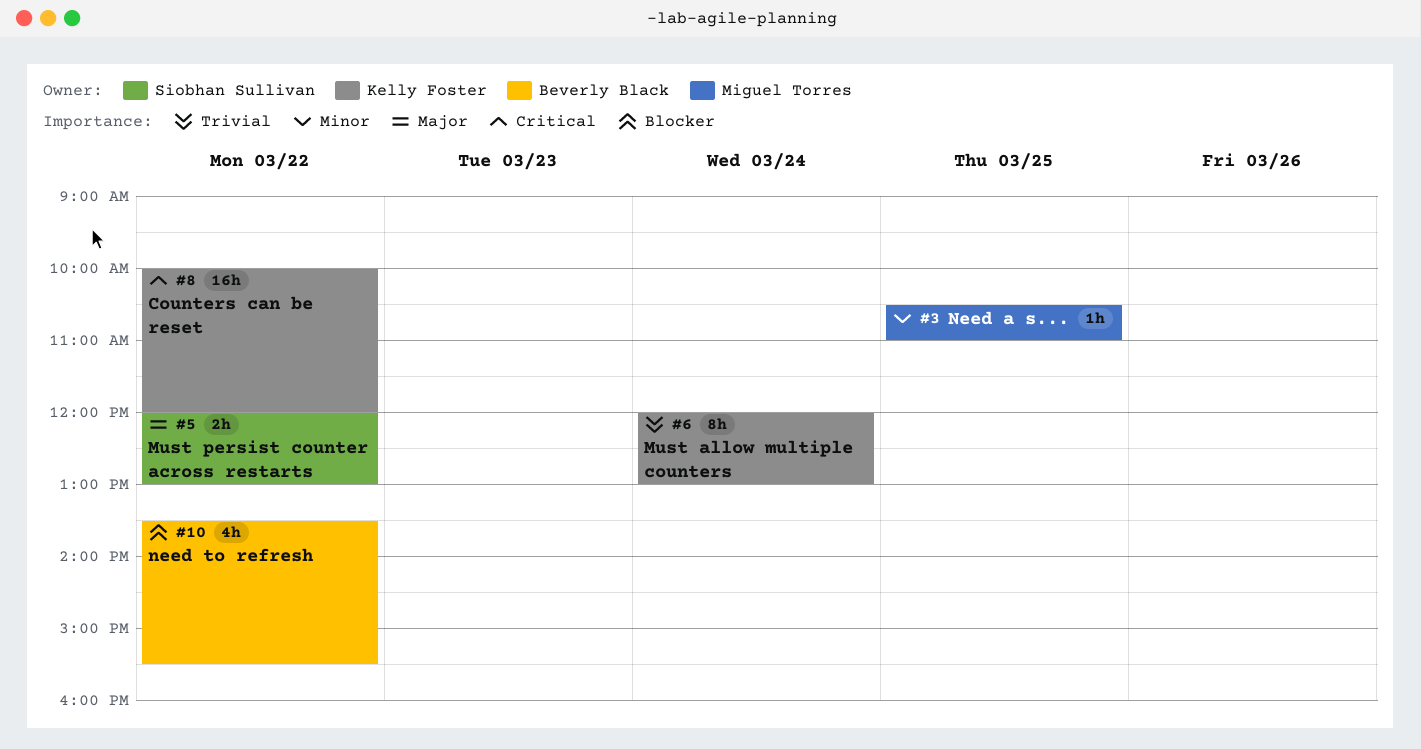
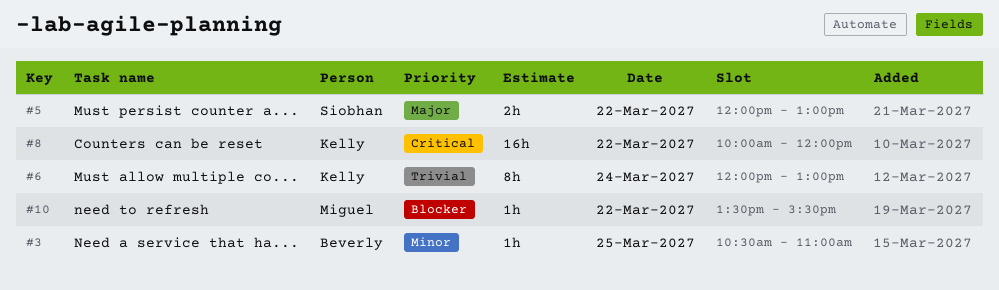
#3, owner: Miguel Torres -> Beverly Black
#10, owner: Beverly Black -> Miguel Torres
#10, estimate: 4h -> 1h

